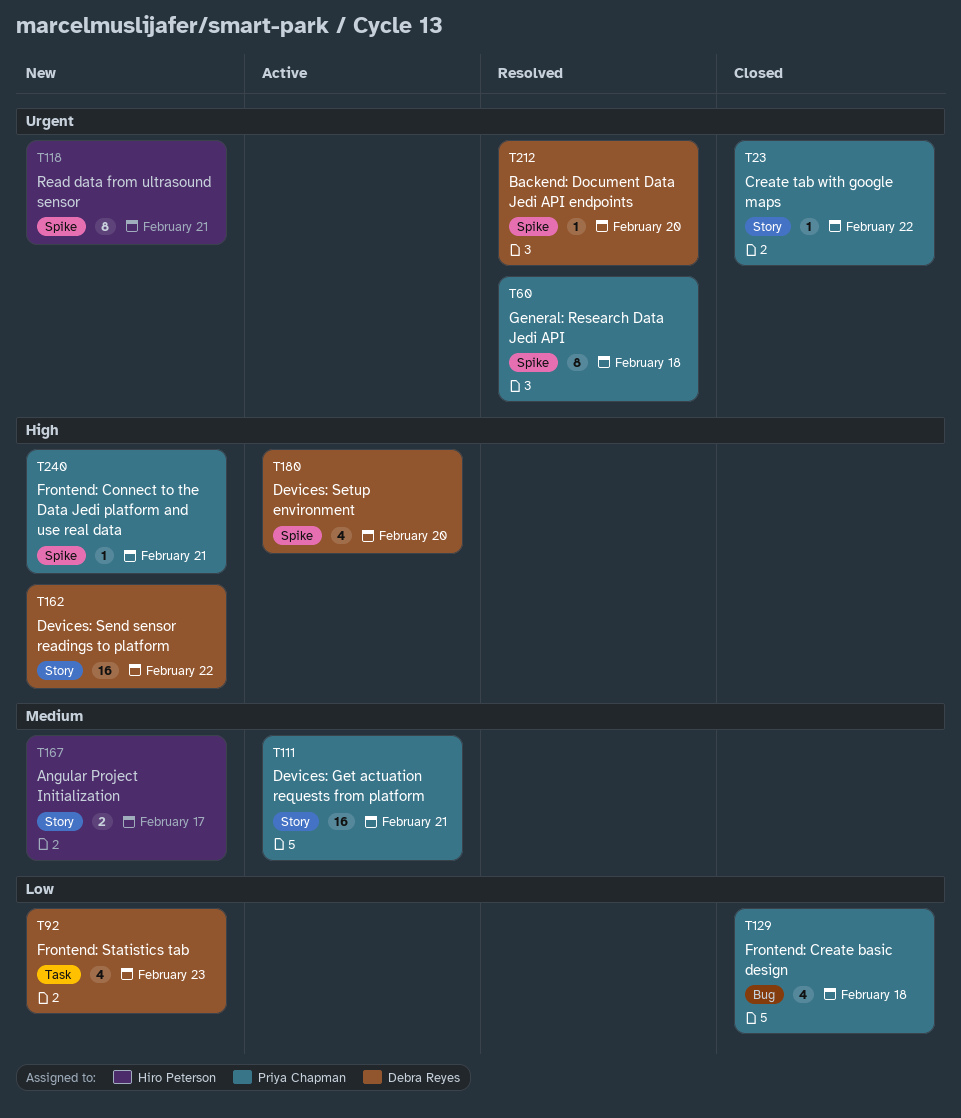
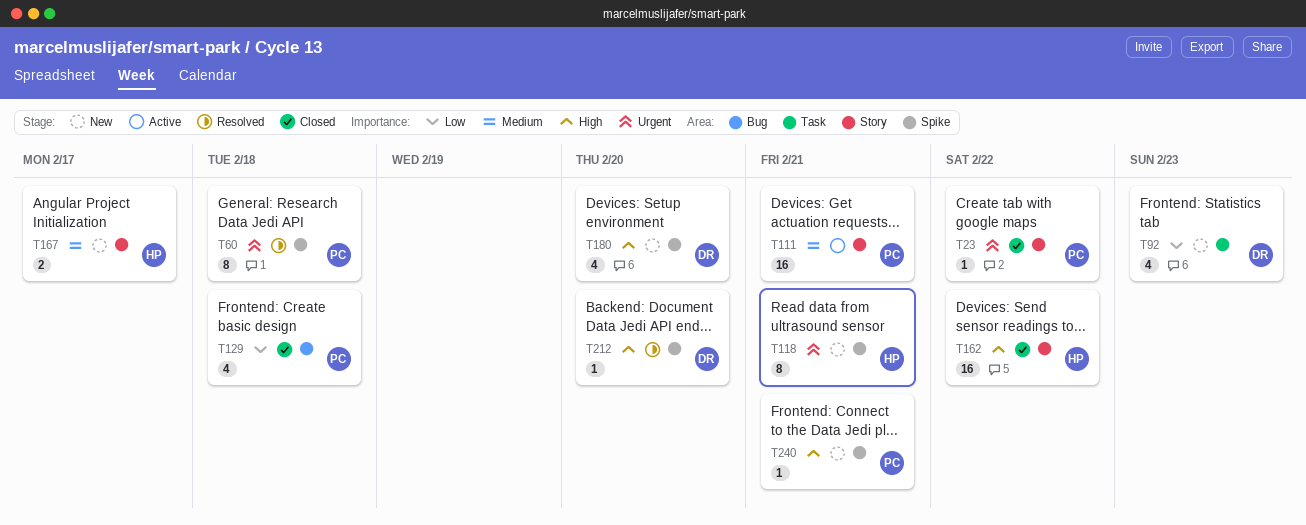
T162, status: New -> Closed
T162, owner: Debra Reyes -> Hiro Peterson
T180, status: Active -> New
T212, priority: Urgent -> High

